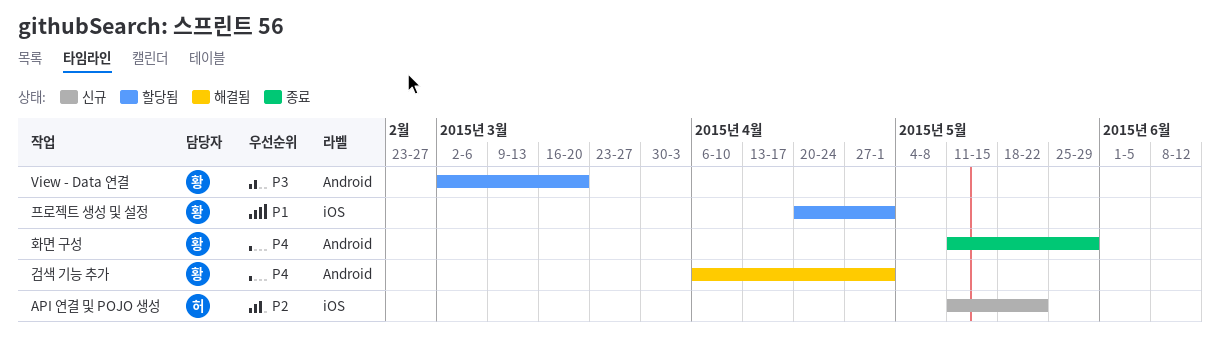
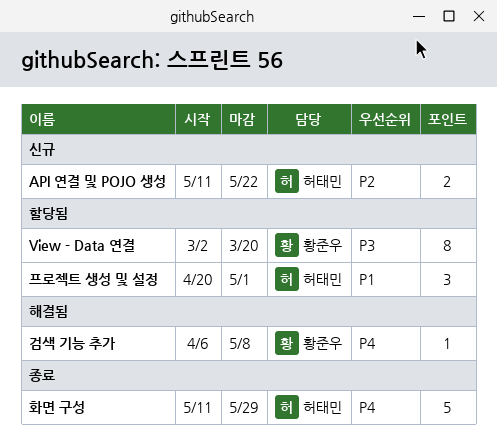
검색 기능 추가, due: May 1 -> May 8
프로젝트 생성 및 설정, owner: 황준우 -> 허태민
화면 구성, owner: 황준우 -> 허태민

